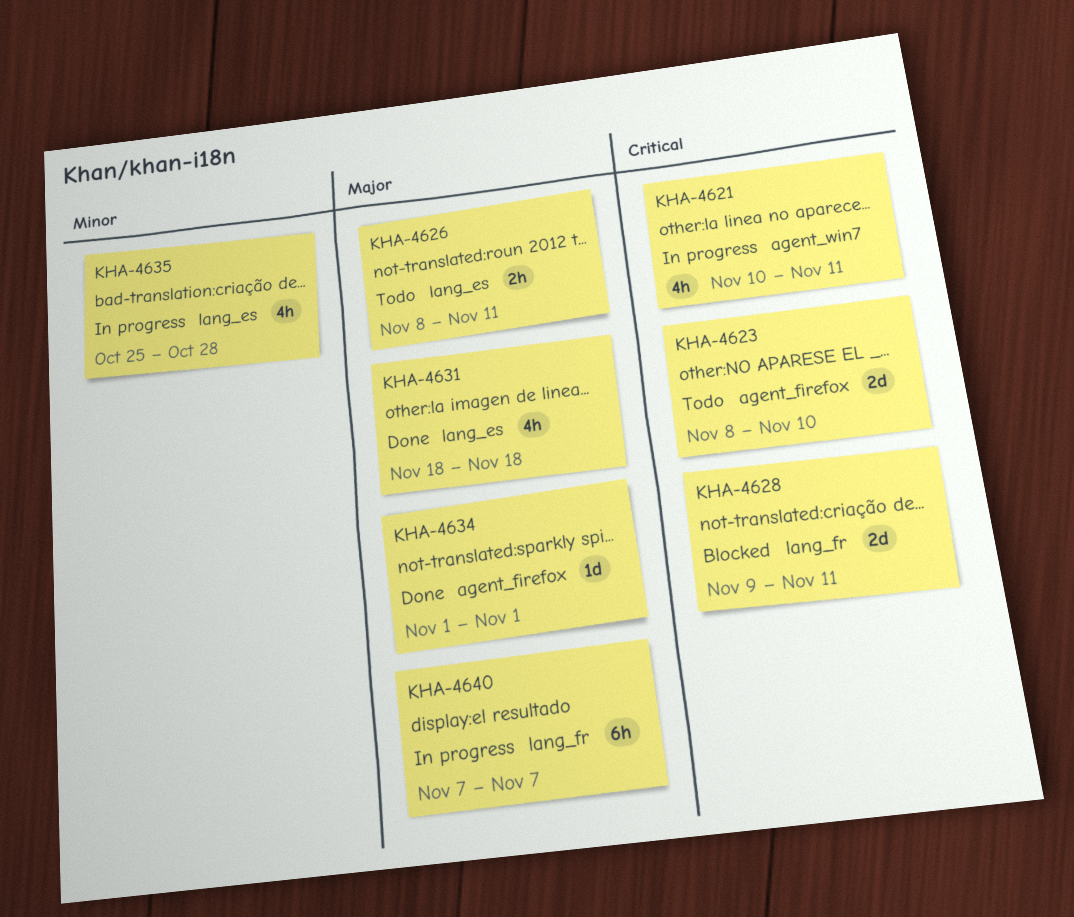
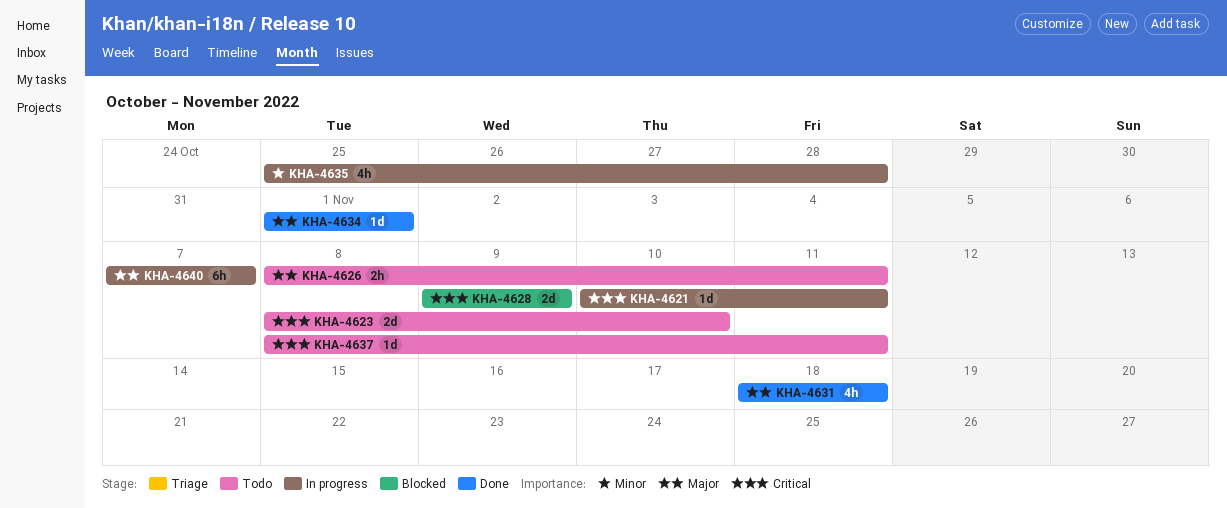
KHA-4621, estimate: 4h -> 1d
KHA-4628, due: Nov 11 -> Nov 9
KHA-4637: none -> present

